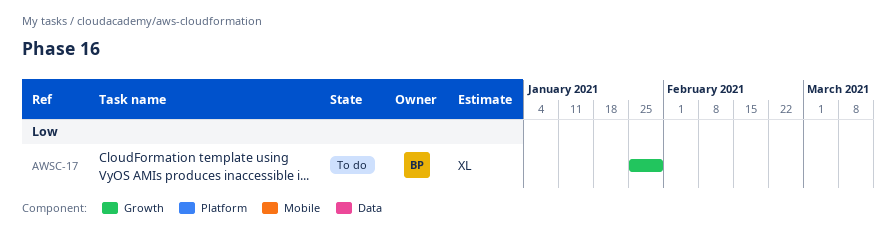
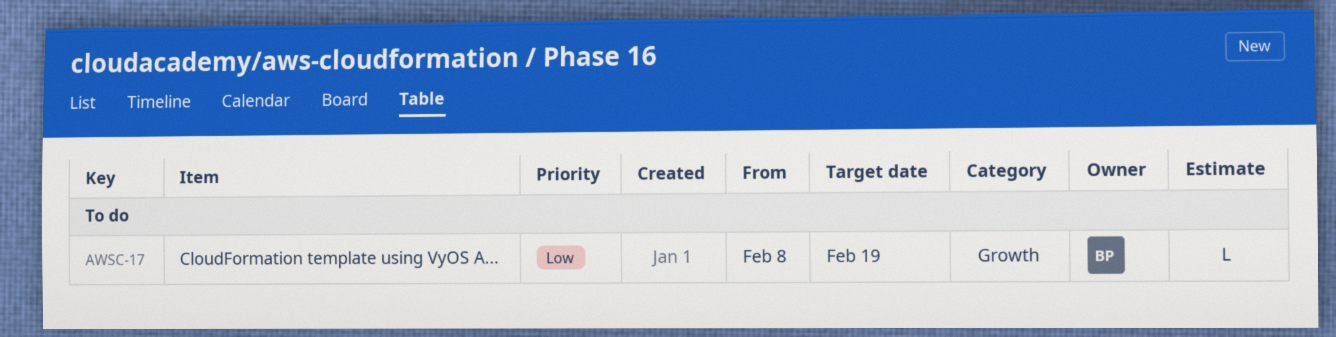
AWSC-17, estimate: XL -> L
AWSC-17, start: Jan 25 -> Feb 8
AWSC-17, due: Jan 29 -> Feb 19

